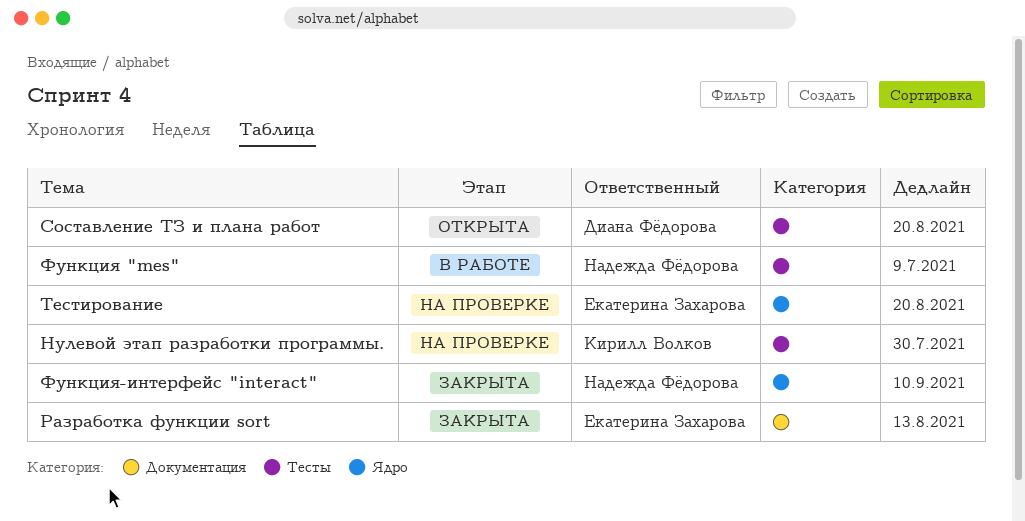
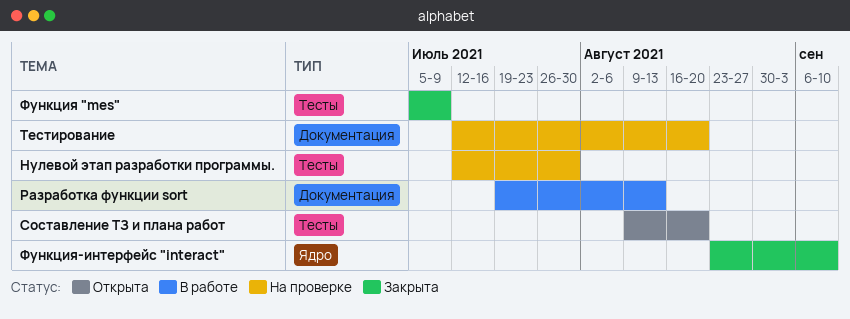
Разработка функции sort, status: Закрыта -> В работе
Тестирование, label: Ядро -> Документация
Функция "mes", status: В работе -> Закрыта

